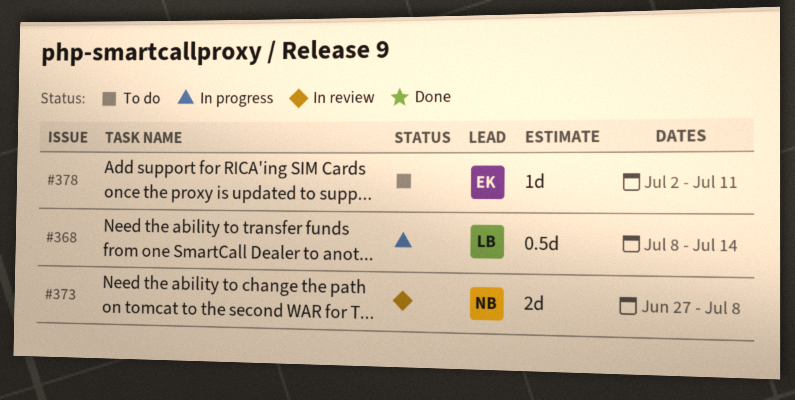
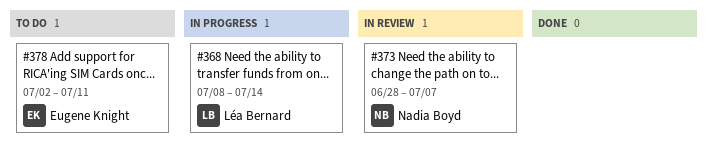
#373, start: Jun 27 -> Jun 28
#373, due: Jul 8 -> Jul 7

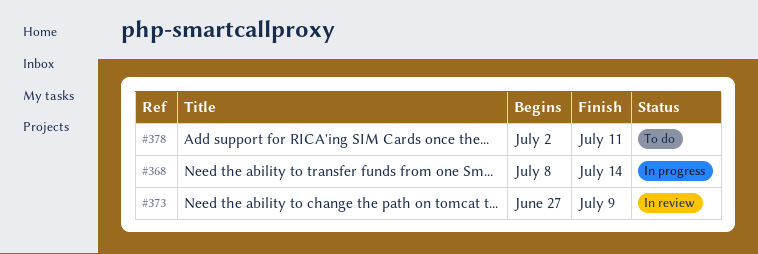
#373, start: Jun 28 -> Jun 27
#373, due: Jul 7 -> Jul 9

